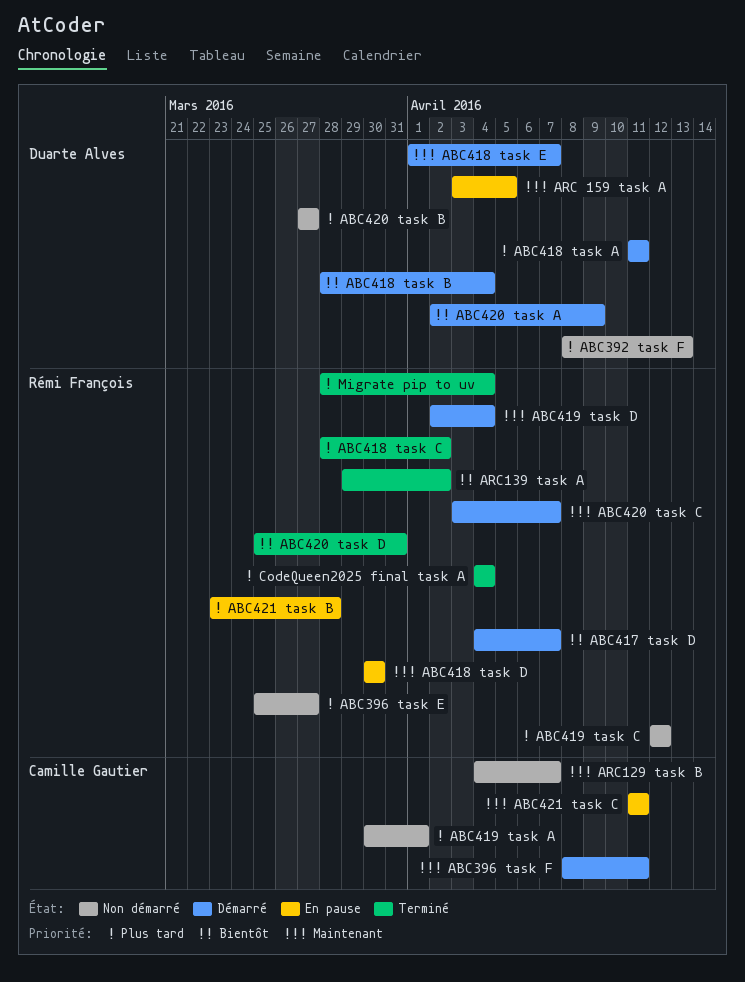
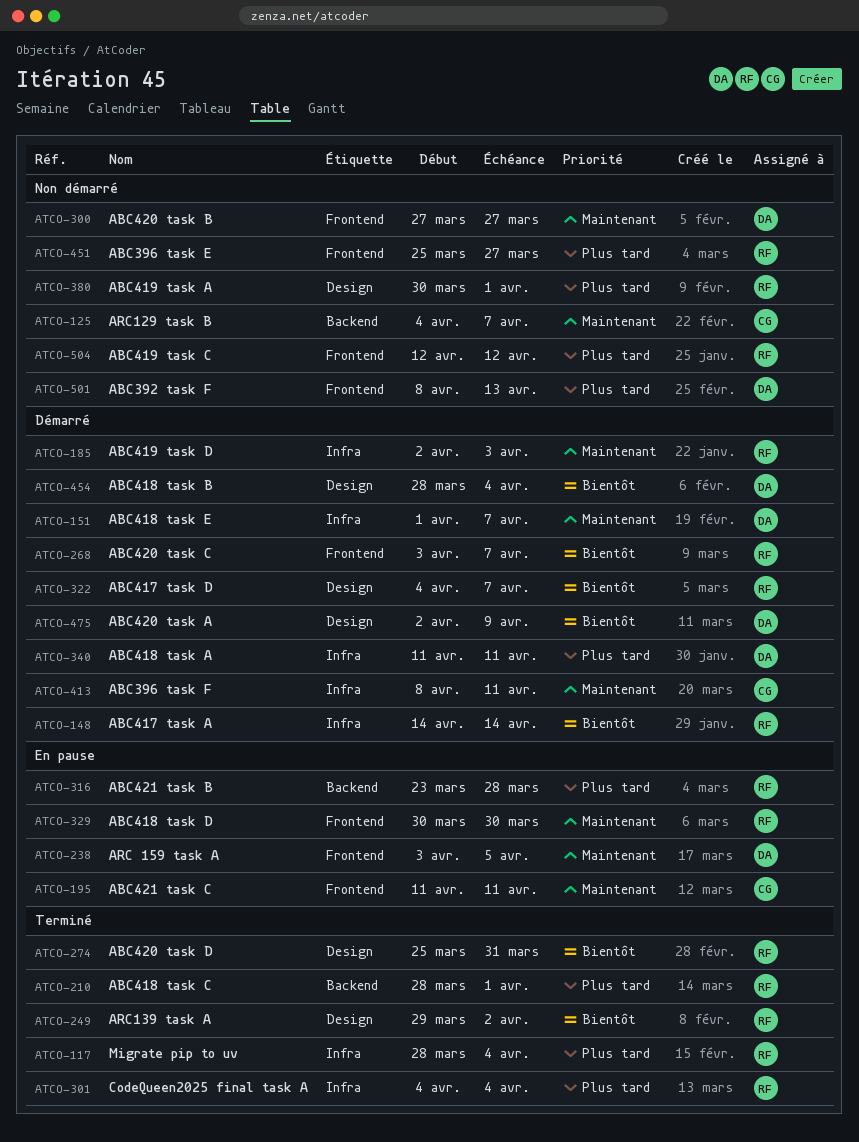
ABC417 task A: none -> present
ABC418 task C, due: Apr 2 -> Apr 1
ABC419 task A, owner: Camille Gautier -> Rémi François
ABC419 task D, due: Apr 4 -> Apr 3
ABC420 task B, priority: Plus tard -> Maintenant
ABC420 task C, priority: Maintenant -> Bientôt

